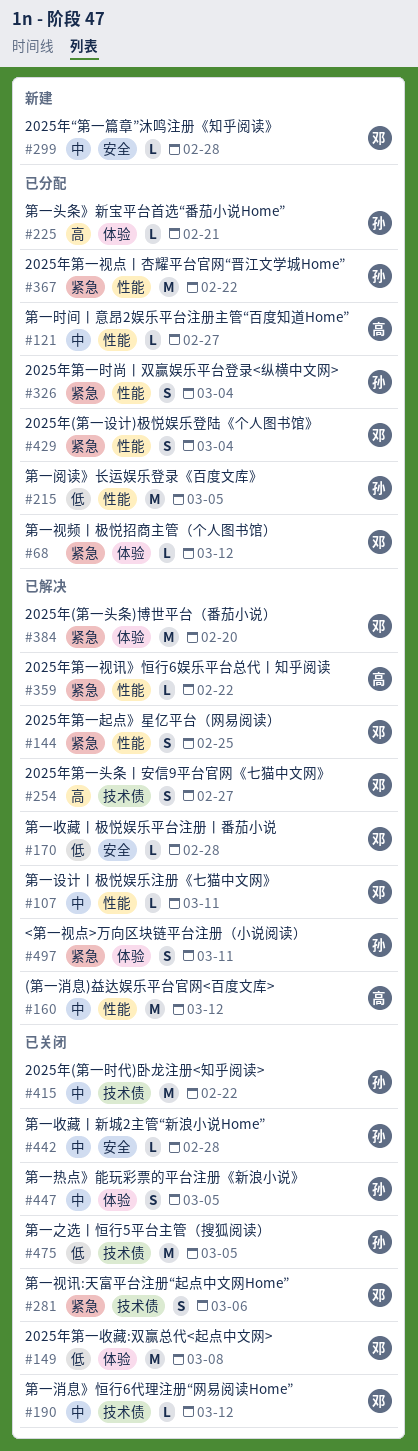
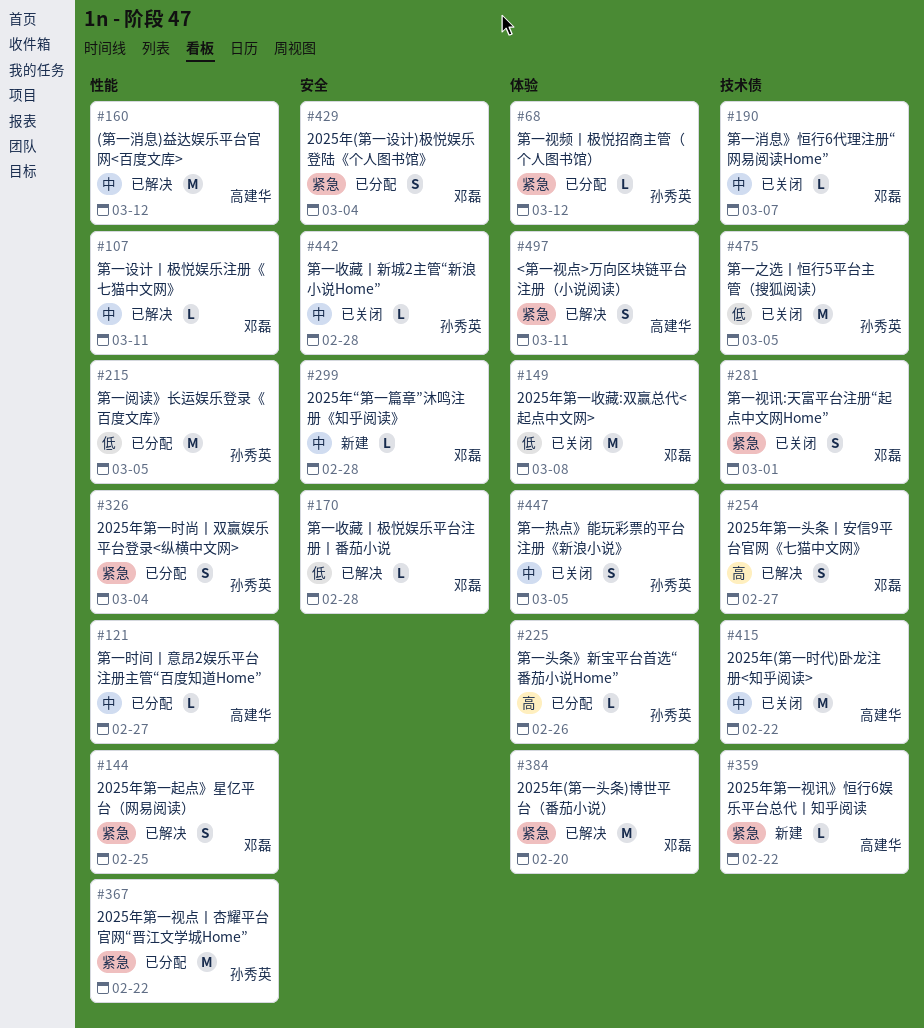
#68, owner: 邓磊 -> 孙秀英
#190, due: Mar 12 -> Mar 7
#225, due: Feb 21 -> Feb 26
#281, due: Mar 6 -> Mar 1
#359, status: 已解决 -> 新建
#359, label: 性能 -> 技术债
#415, owner: 孙秀英 -> 高建华
#429, label: 性能 -> 安全
#497, owner: 孙秀英 -> 高建华

